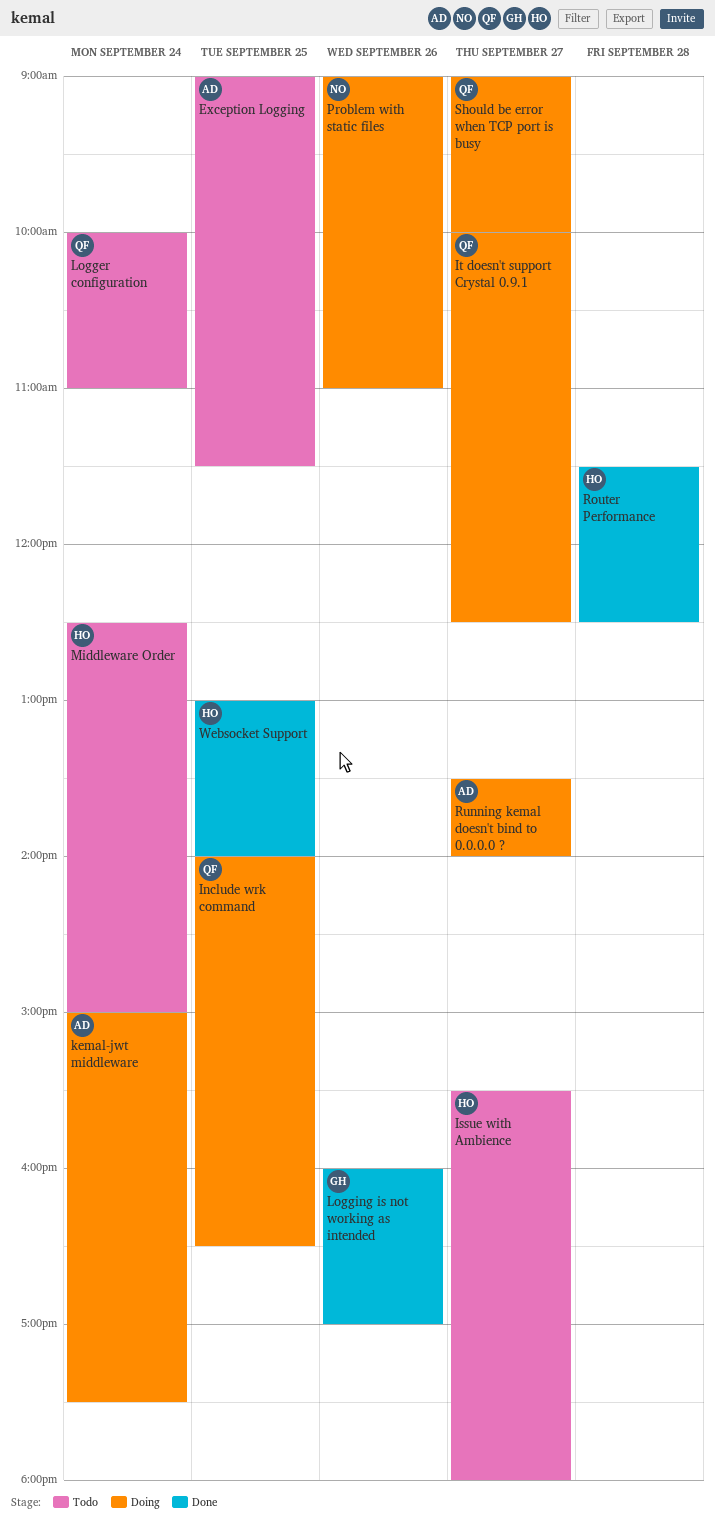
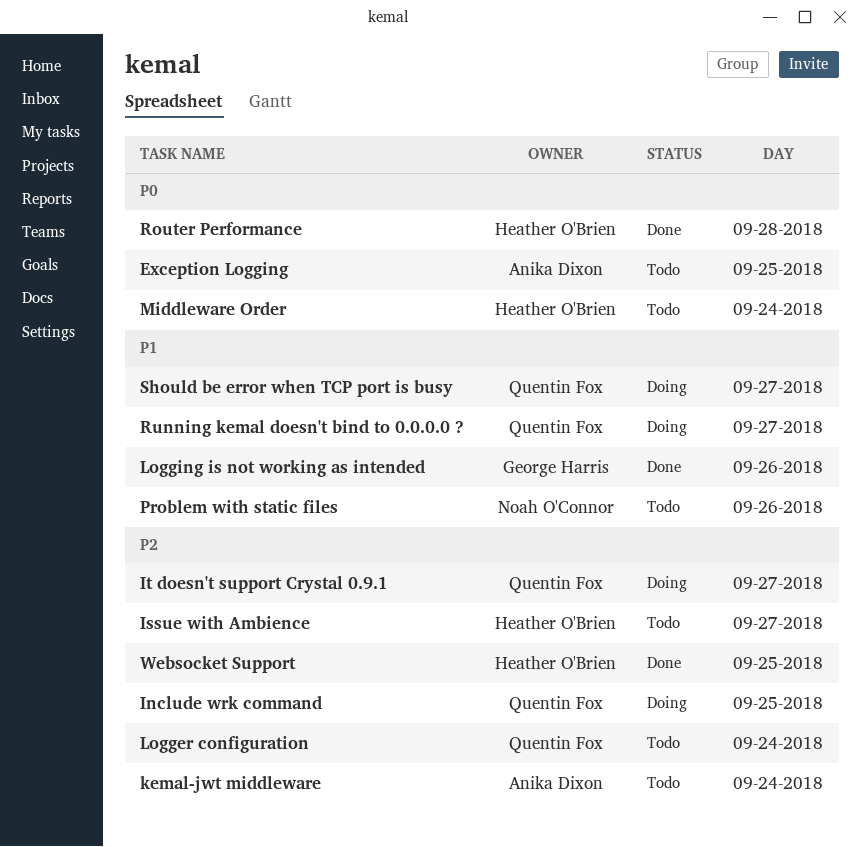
kemal-jwt middleware, status: Doing -> Todo
Problem with static files, status: Doing -> Todo
Running kemal doesn't bind to 0.0.0.0 ?, owner: Anika Dixon -> Quentin Fox

